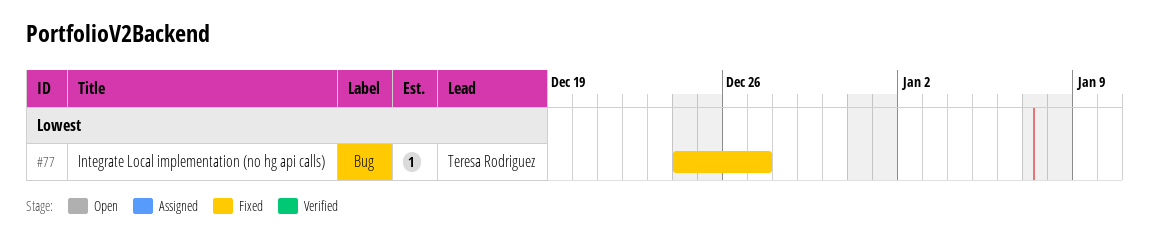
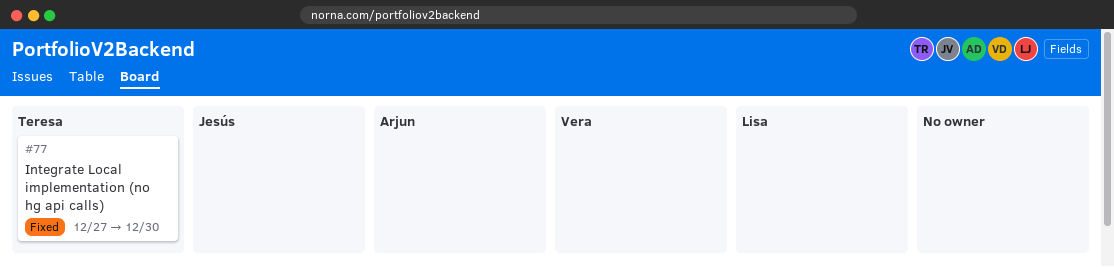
#77, start: Dec 24 -> Dec 27
#77, due: Dec 27 -> Dec 30

